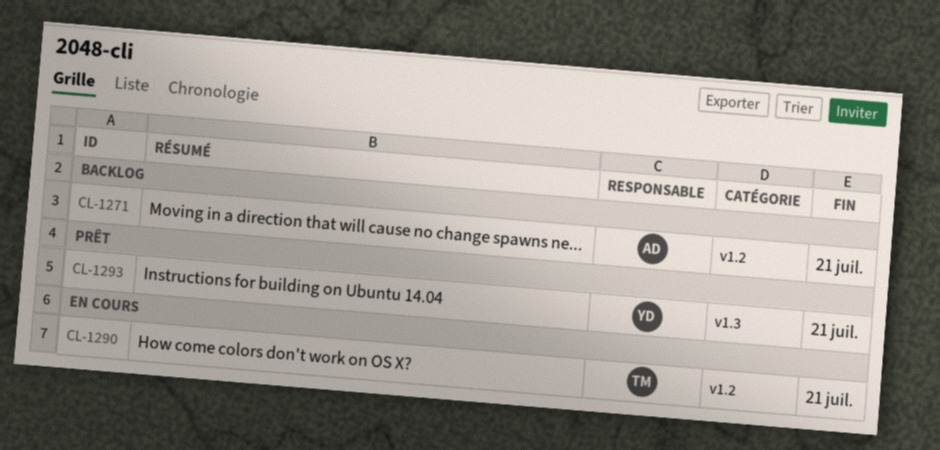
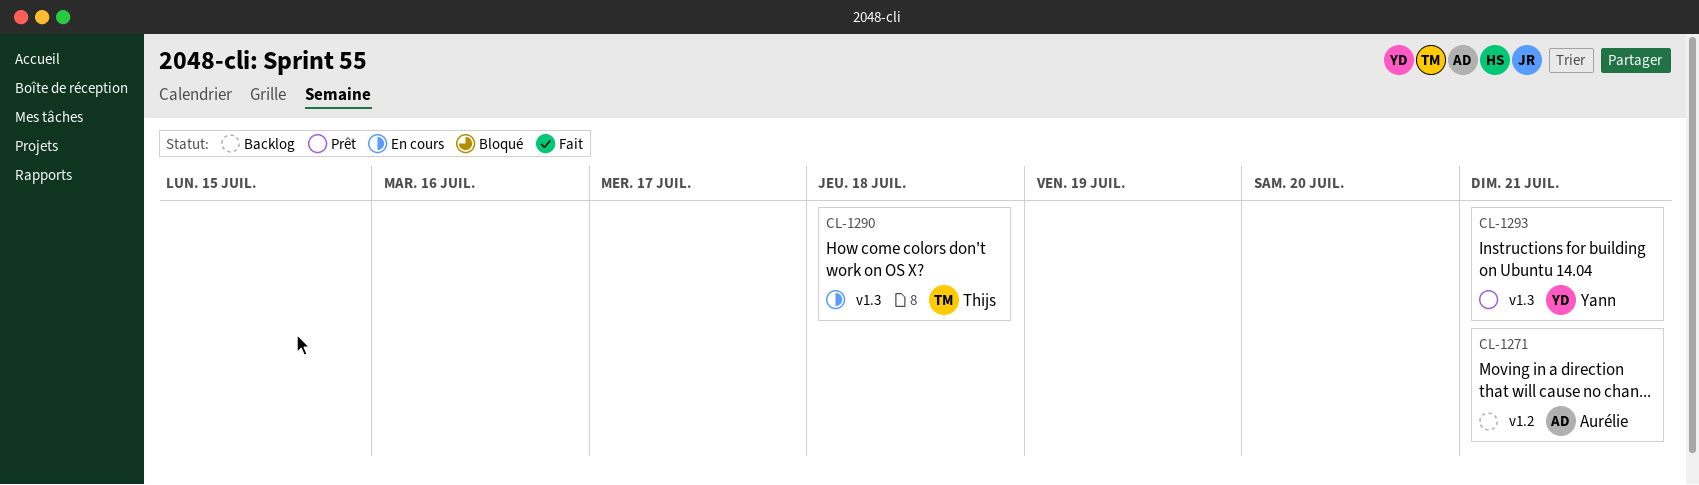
CL-1290, label: v1.2 -> v1.3
CL-1290, due: Jul 21 -> Jul 18

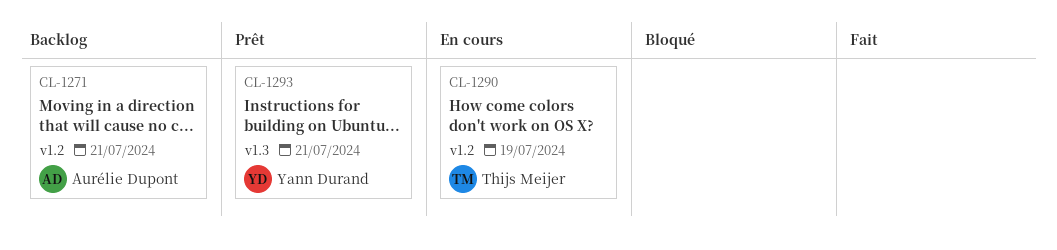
CL-1290, label: v1.3 -> v1.2
CL-1290, due: Jul 18 -> Jul 19

